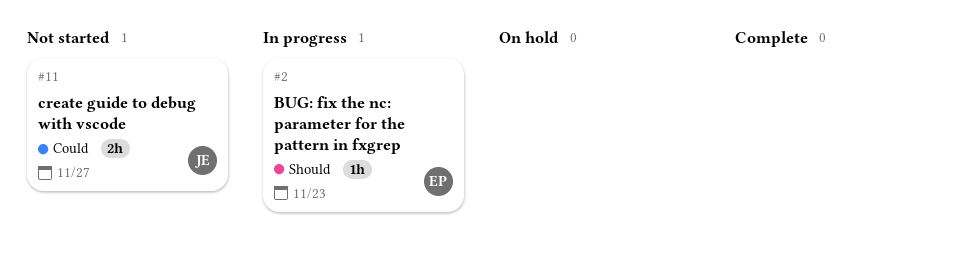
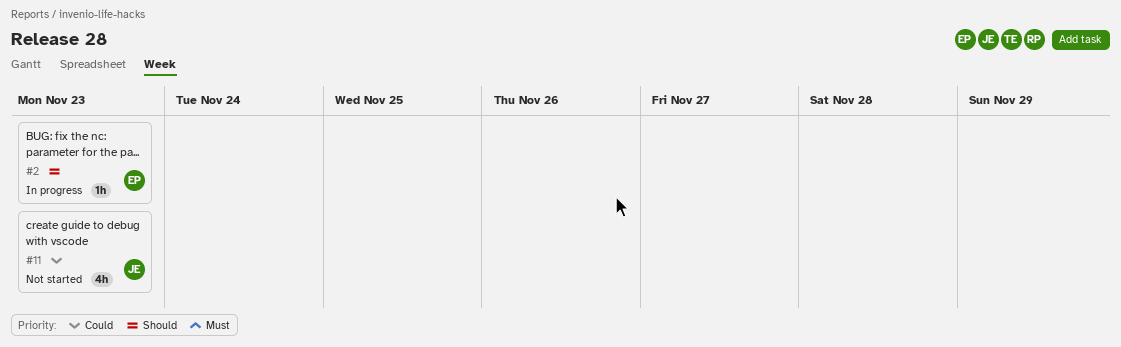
#11, estimate: 2h -> 4h
#11, due: Nov 27 -> Nov 23

